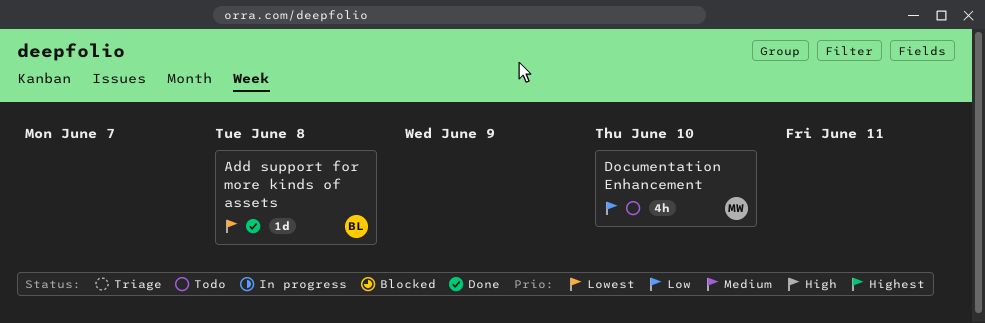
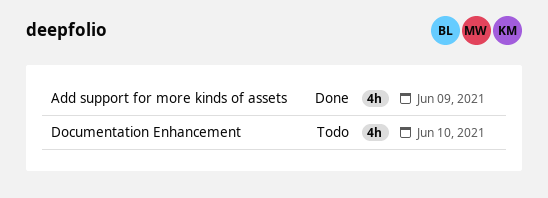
Add support for more kinds of assets, estimate: 1d -> 4h
Add support for more kinds of assets, due: Jun 8 -> Jun 9

